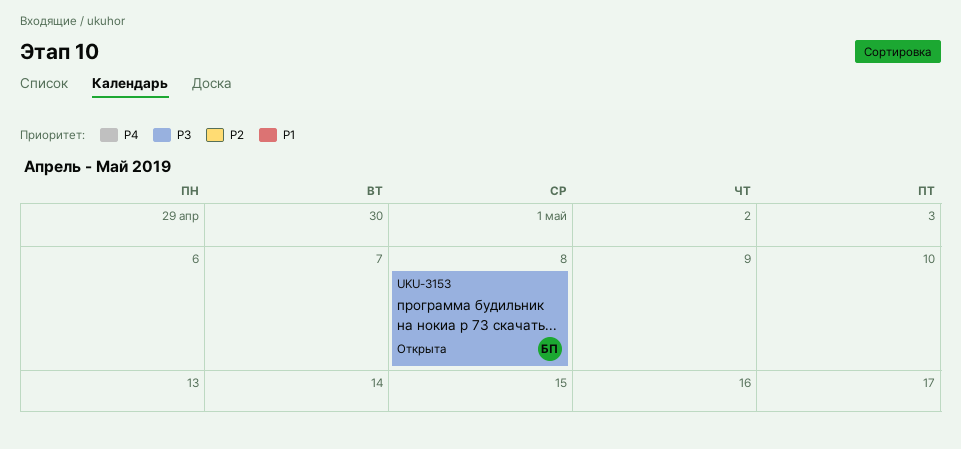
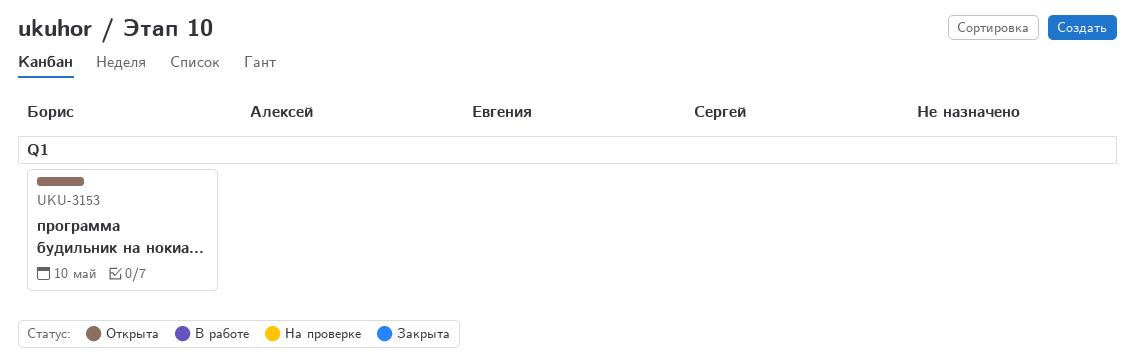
UKU-3153, due: May 8 -> May 10

